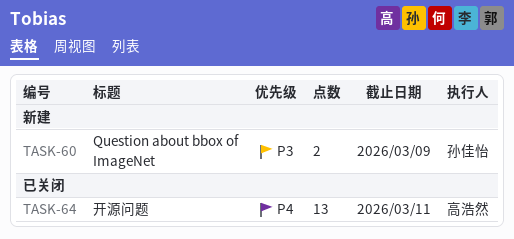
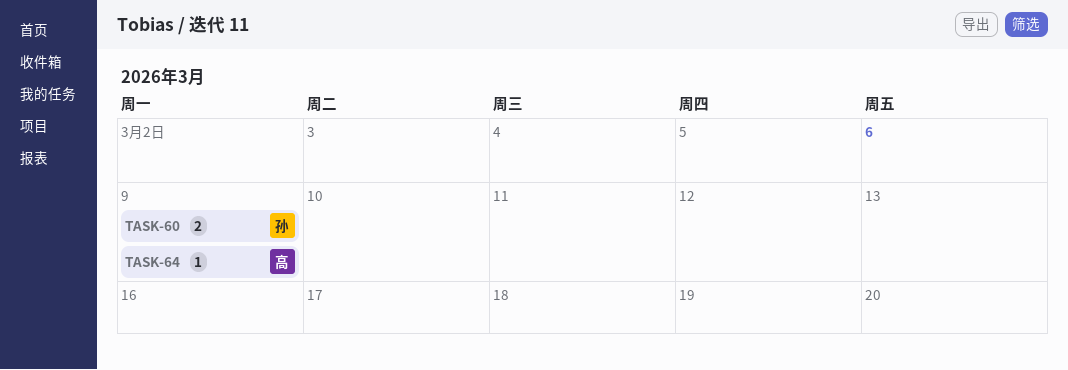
TASK-64, estimate: 13 -> 1
TASK-64, due: Mar 11 -> Mar 9

